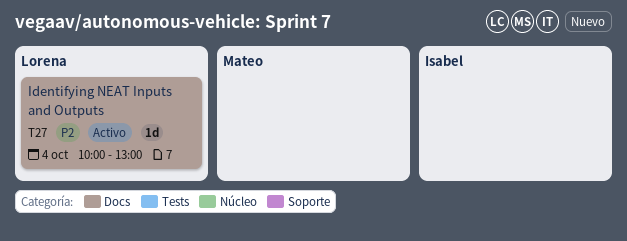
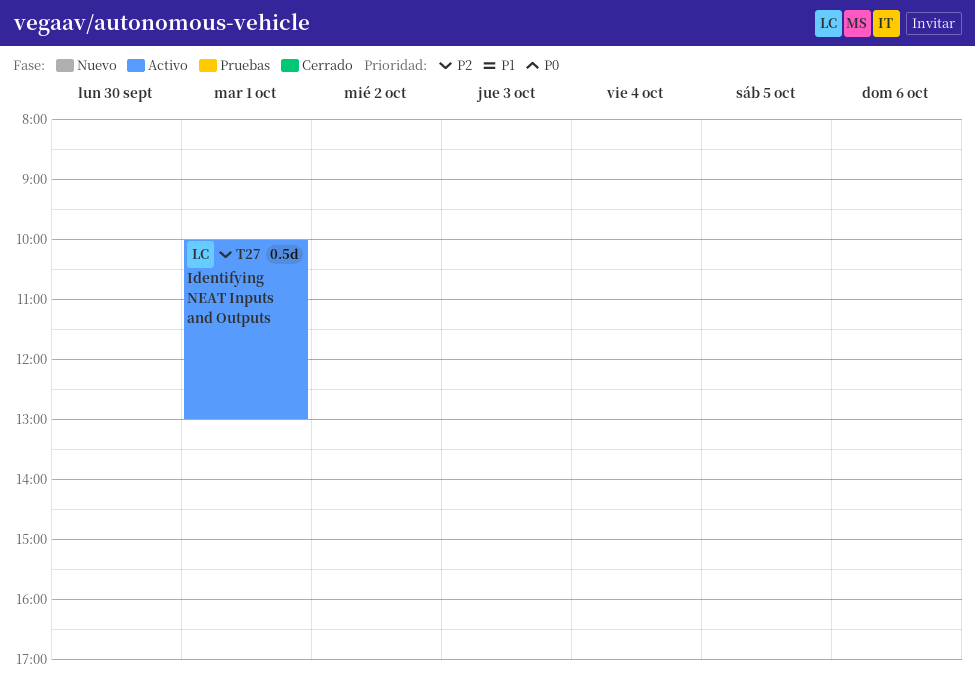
T27, estimate: 1d -> 0.5d
T27, day: Oct 4 -> Oct 1

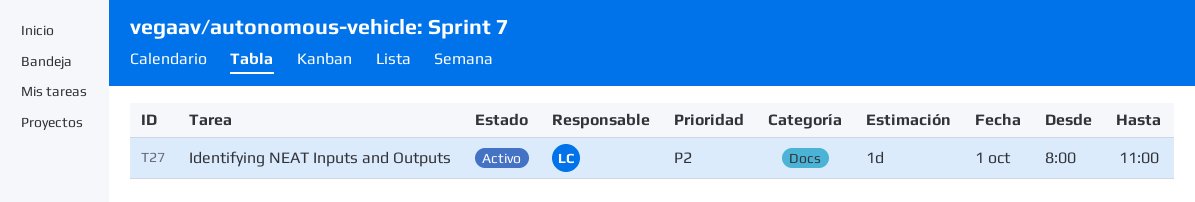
T27, estimate: 0.5d -> 1d
T27, begins: 10:00 -> 08:00
T27, ends: 13:00 -> 11:00

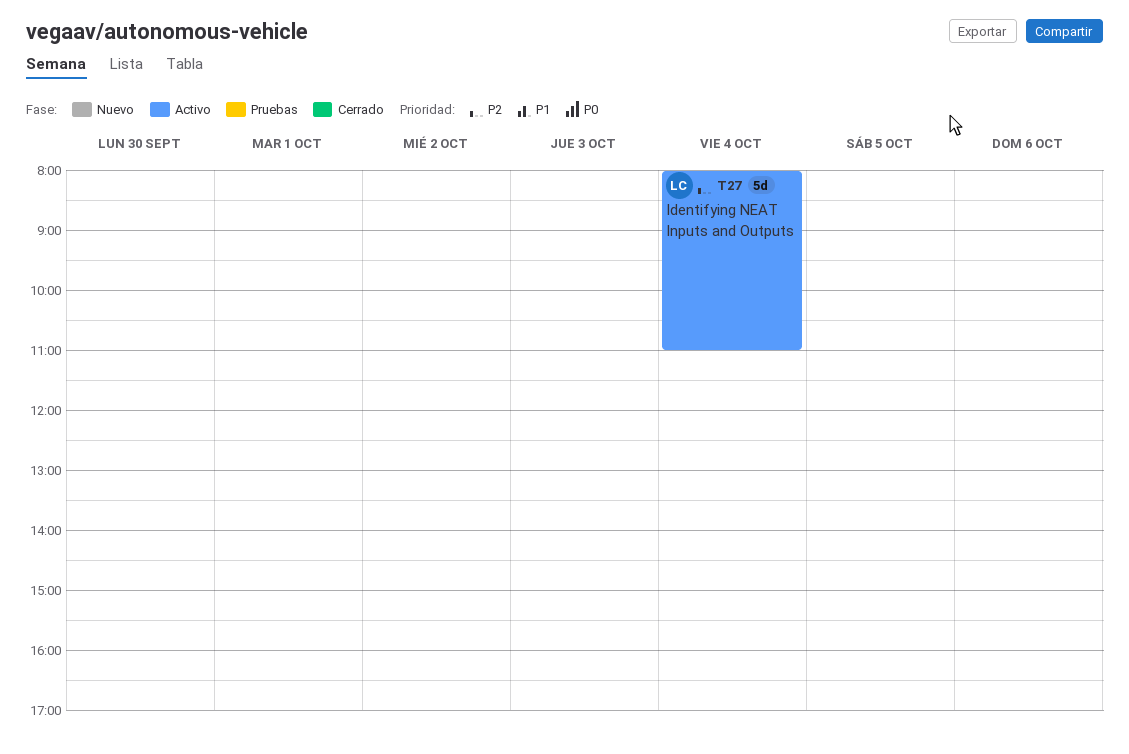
T27, estimate: 1d -> 5d
T27, day: Oct 1 -> Oct 4

